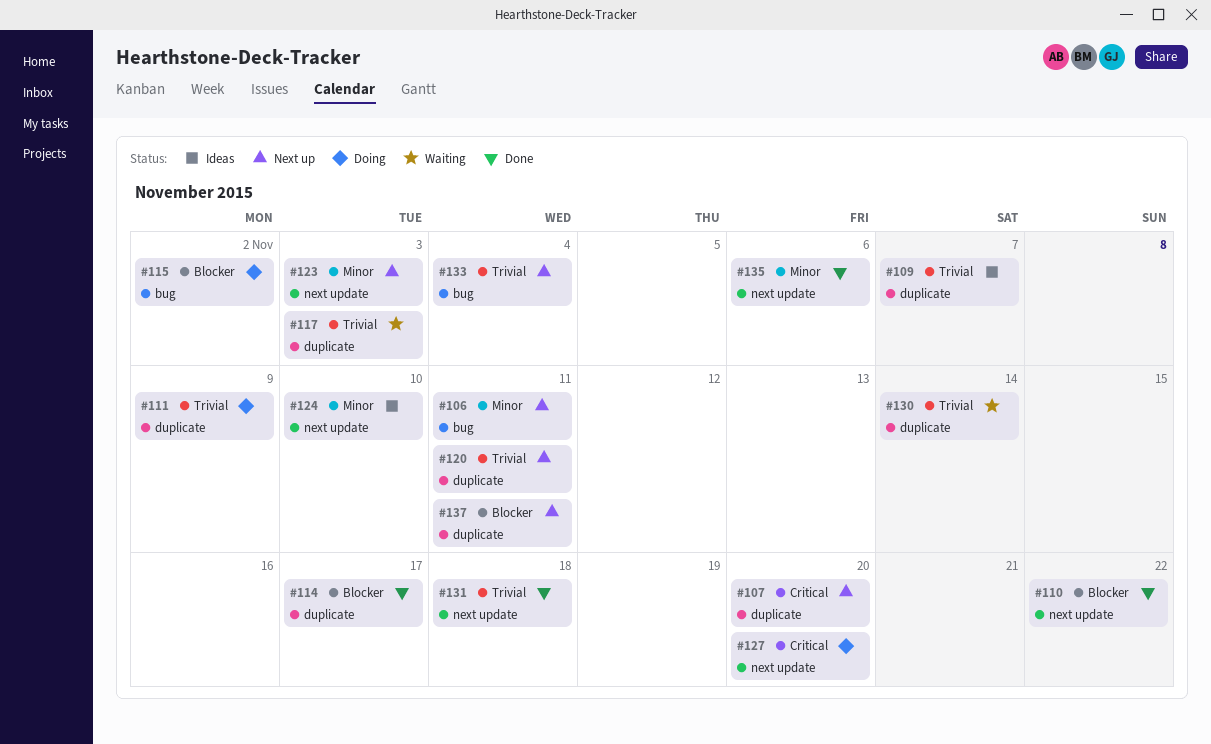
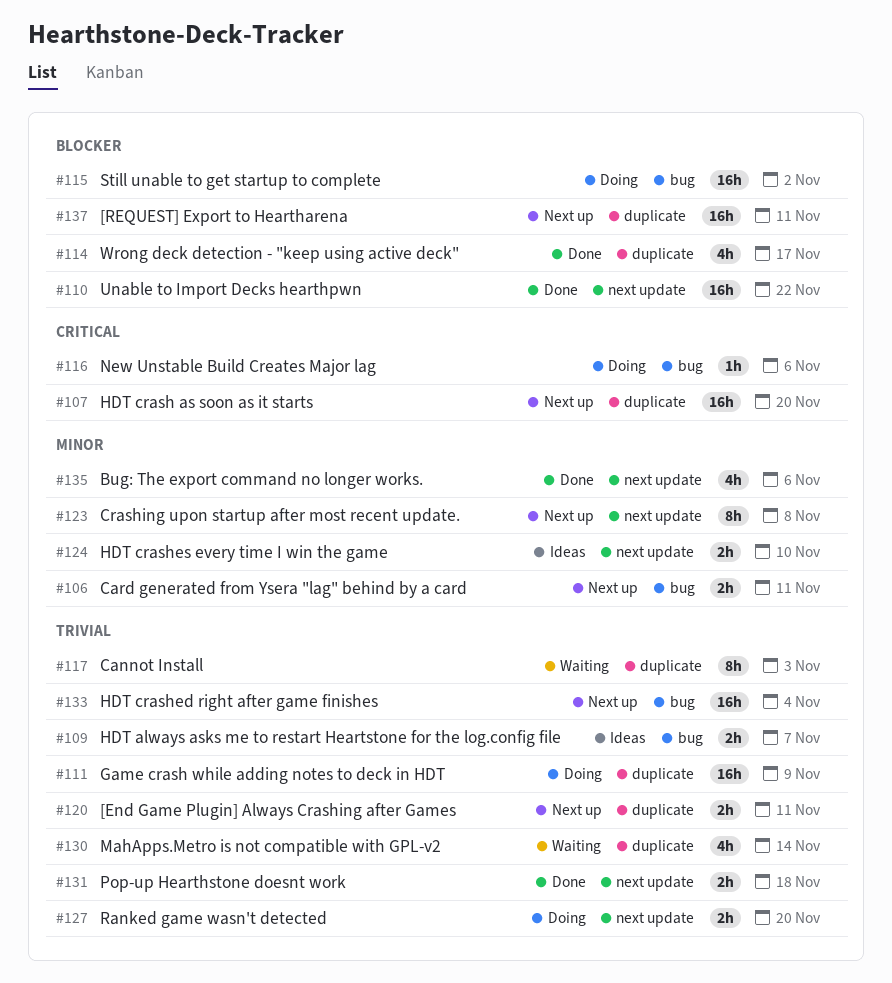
#109, label: duplicate -> bug
#116: none -> present
#123, due: Nov 3 -> Nov 8
#127, priority: Critical -> Trivial

